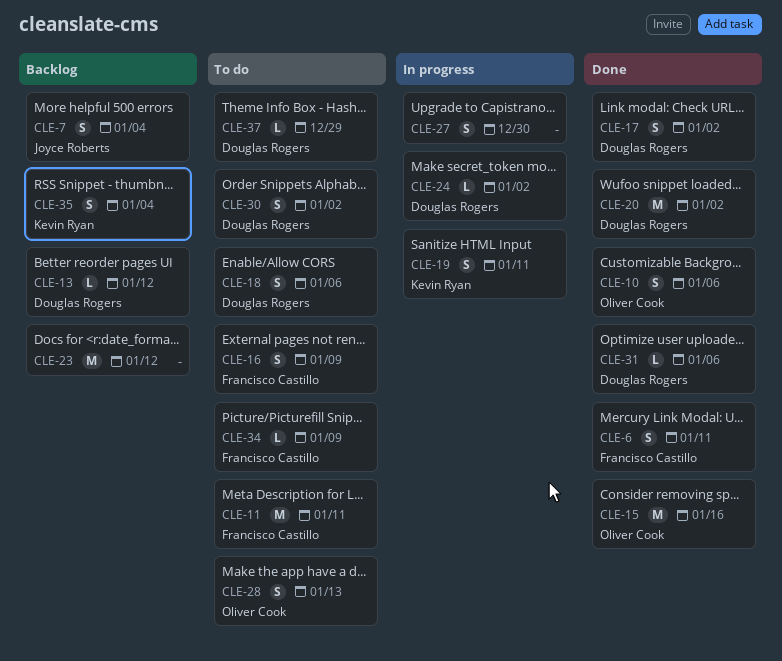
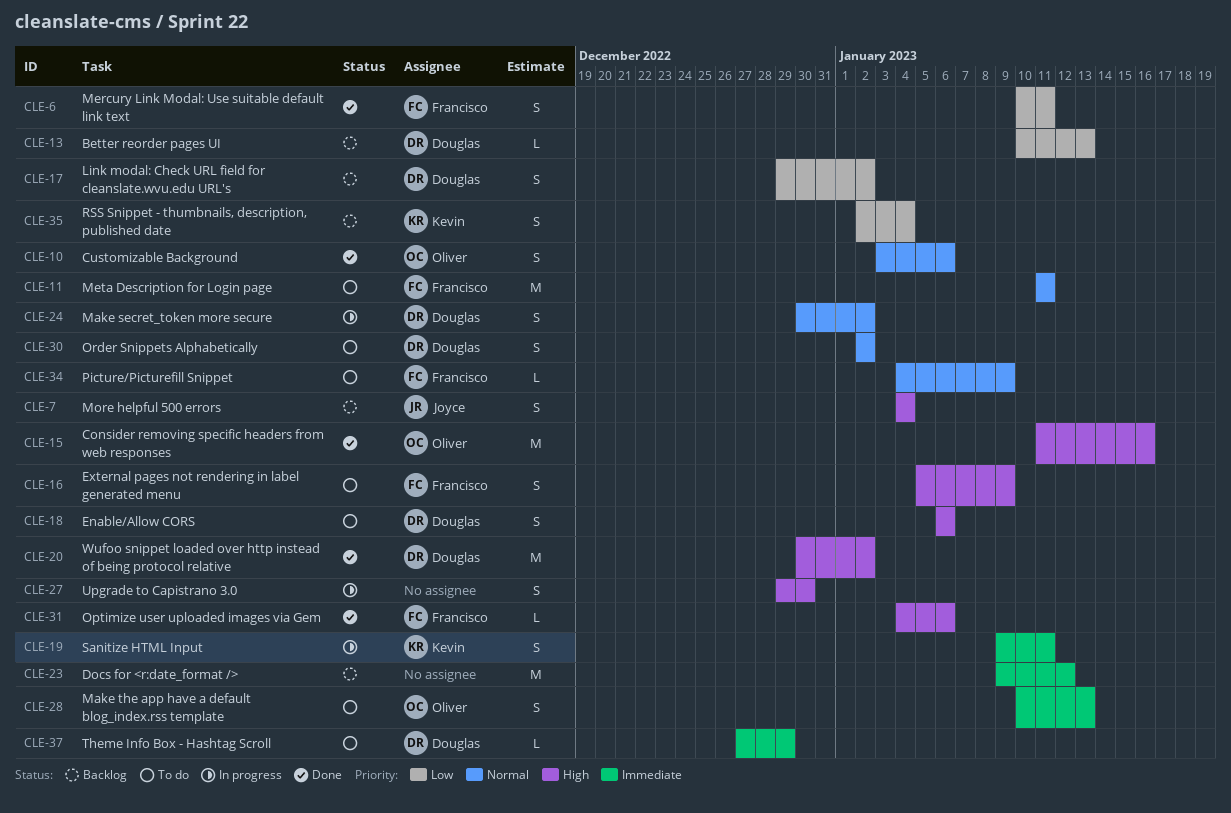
CLE-13, due: Jan 12 -> Jan 13
CLE-17, status: Done -> Backlog
CLE-24, estimate: L -> S
CLE-31, owner: Douglas Rogers -> Francisco Castillo

